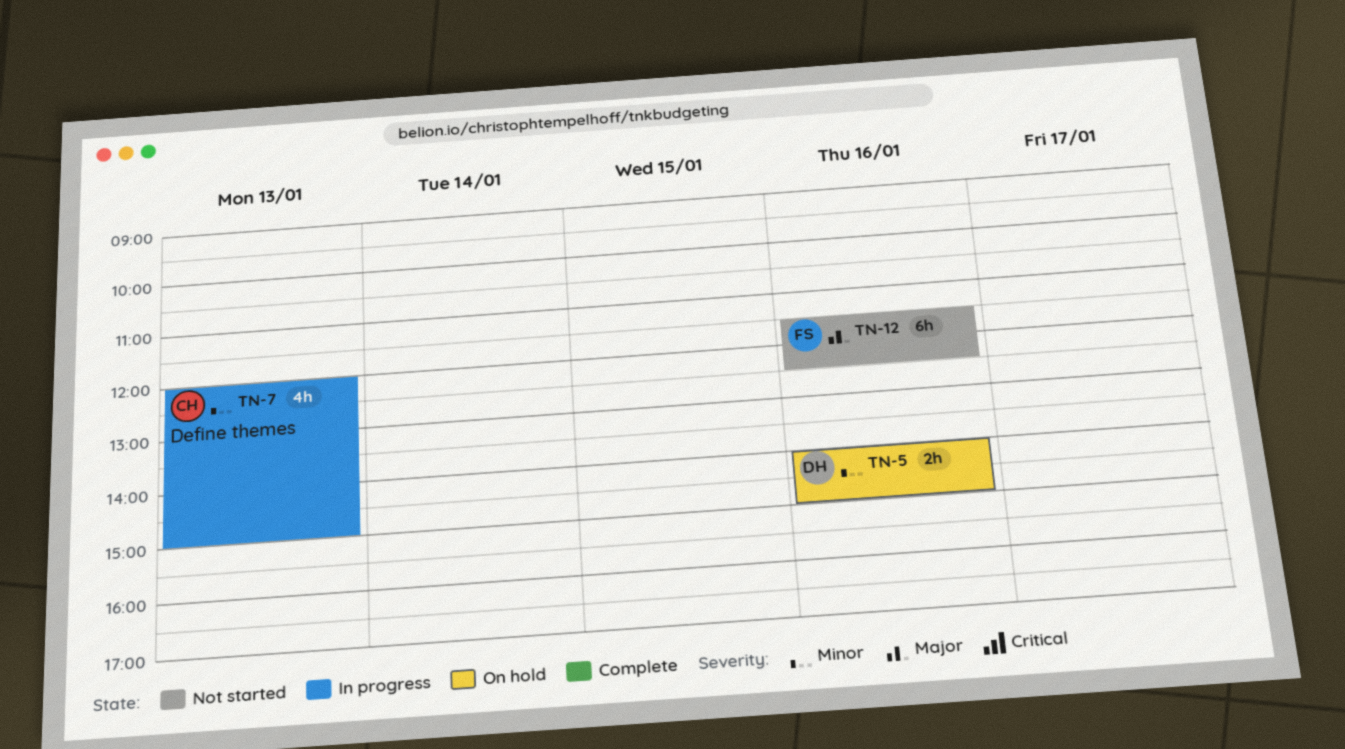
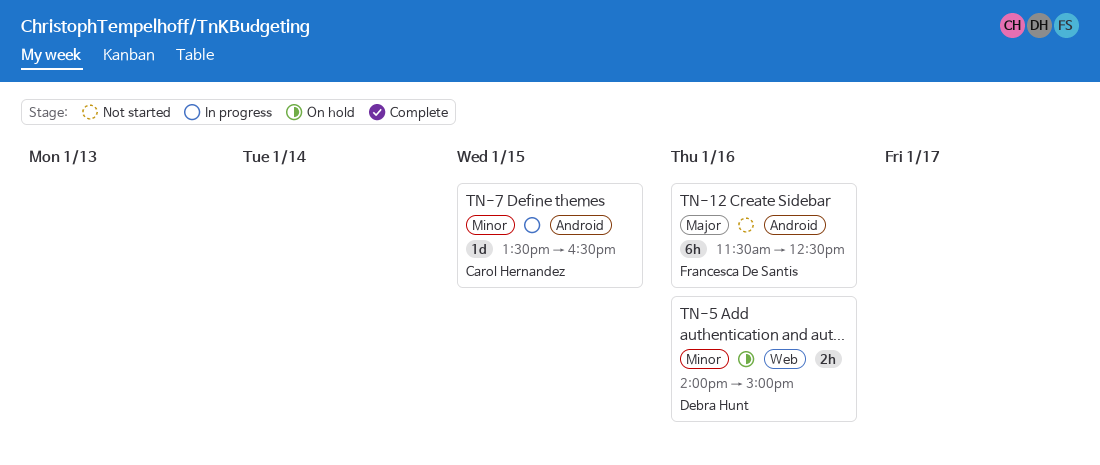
TN-7, estimate: 4h -> 1d
TN-7, day: Jan 13 -> Jan 15
TN-7, begins: 12:00 -> 13:30
TN-7, ends: 15:00 -> 16:30

